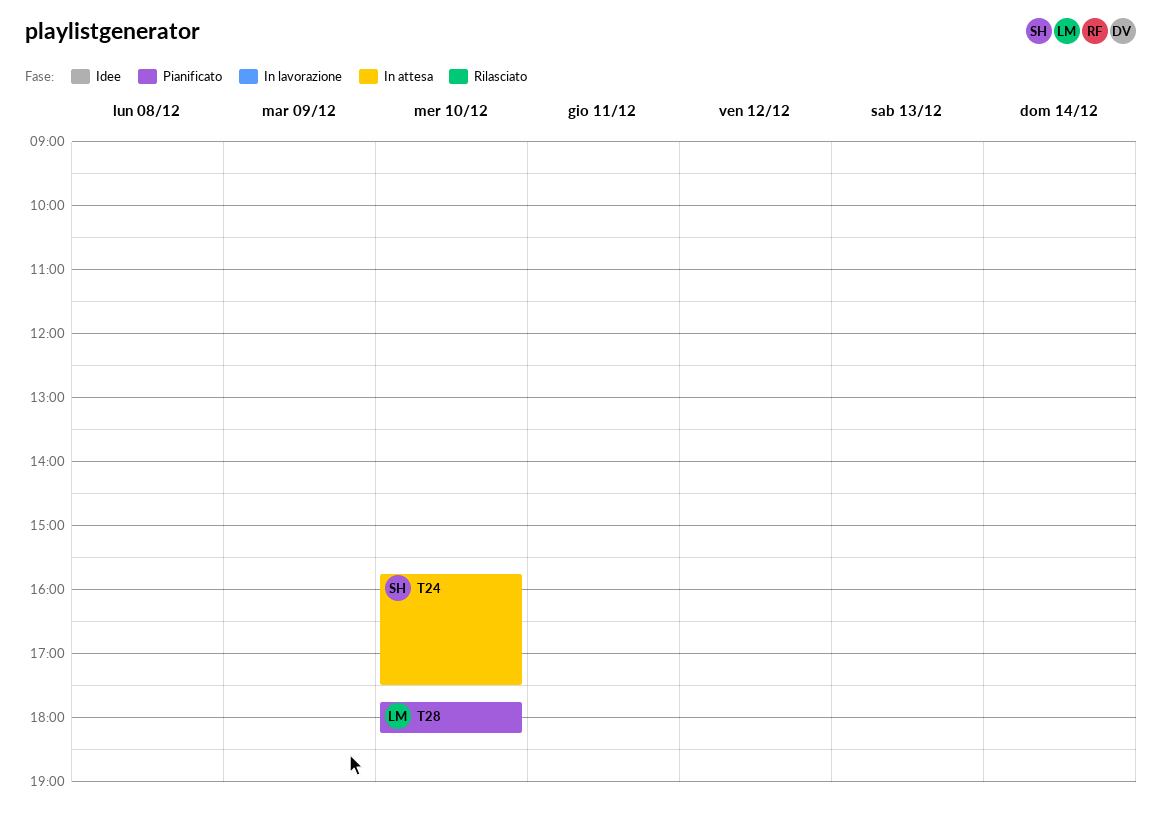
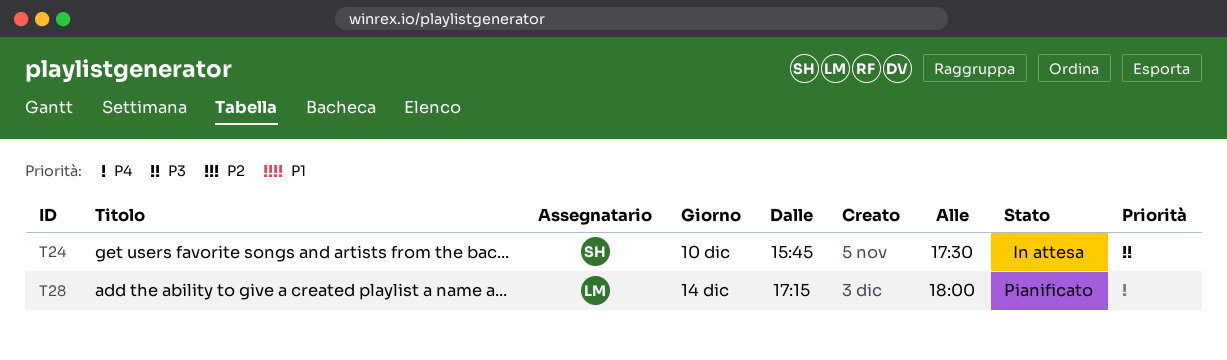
T28, day: Dec 10 -> Dec 14
T28, begins: 17:45 -> 17:15
T28, ends: 18:15 -> 18:00

